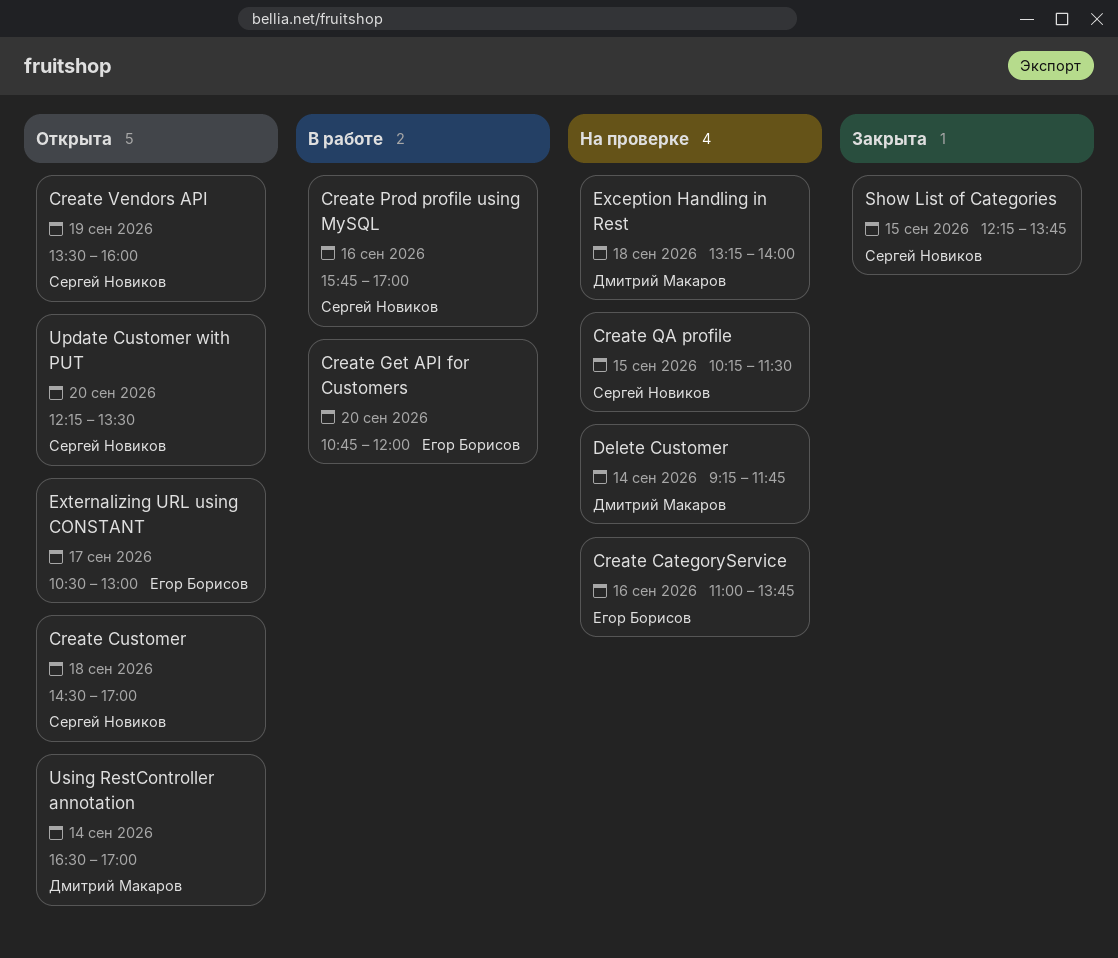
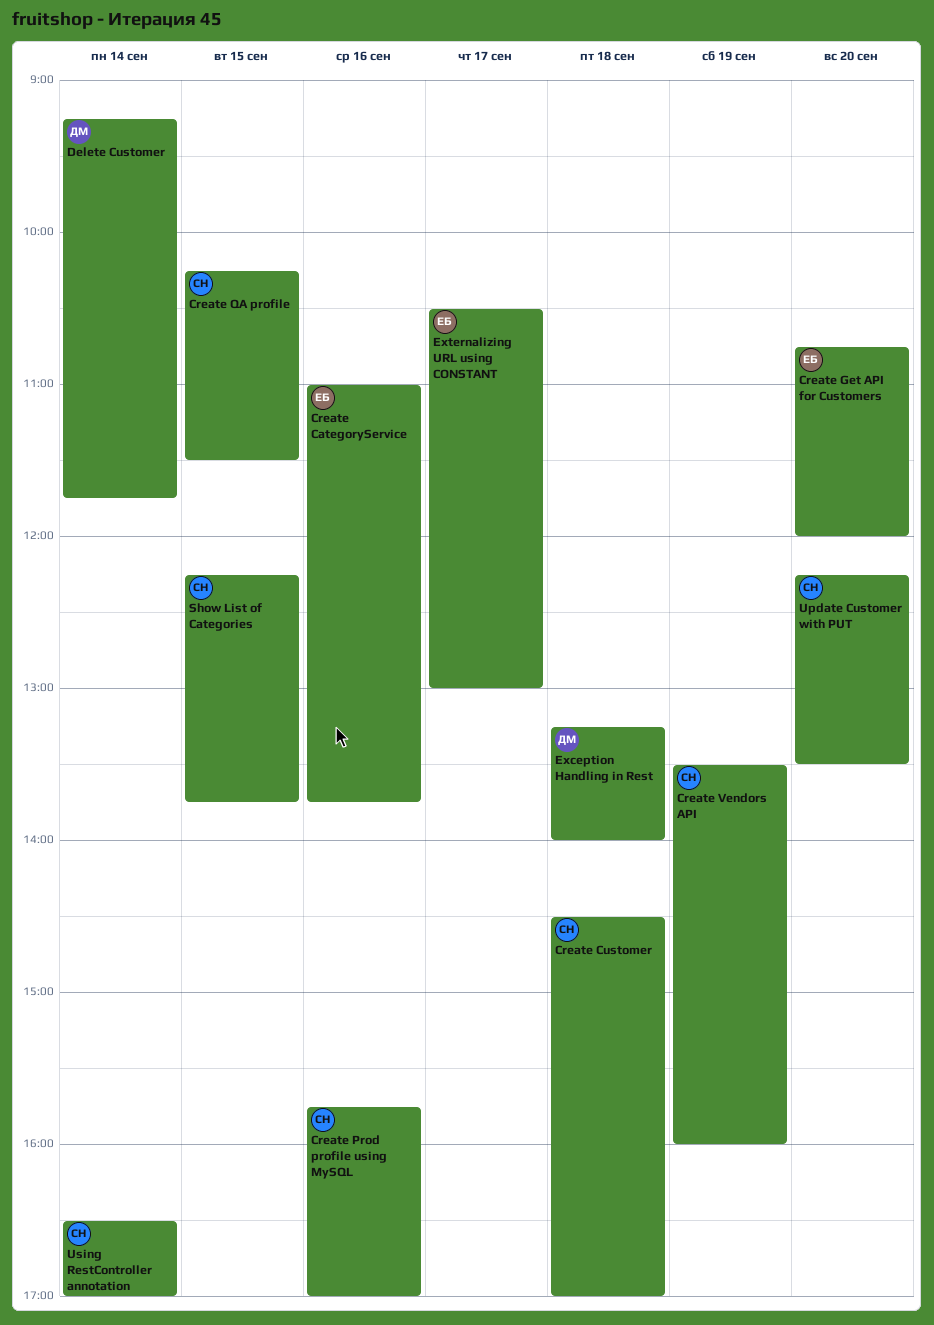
Using RestController annotation, owner: Дмитрий Макаров -> Сергей Новиков

